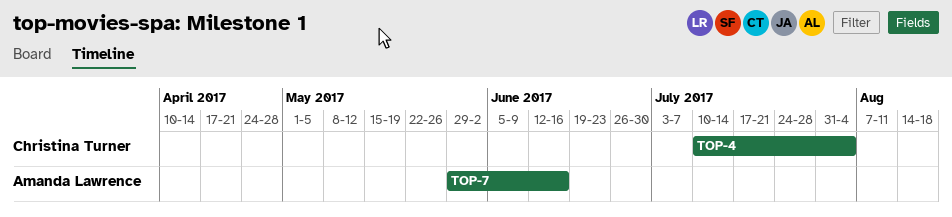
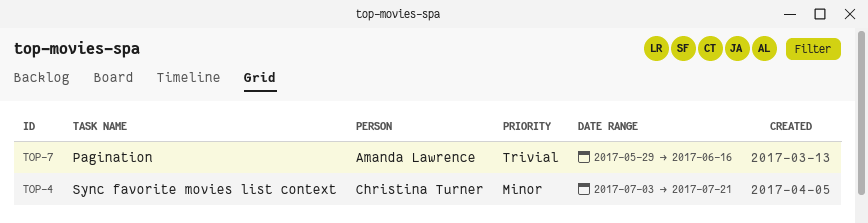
TOP-4, start: Jul 10 -> Jul 3
TOP-4, due: Aug 4 -> Jul 21

